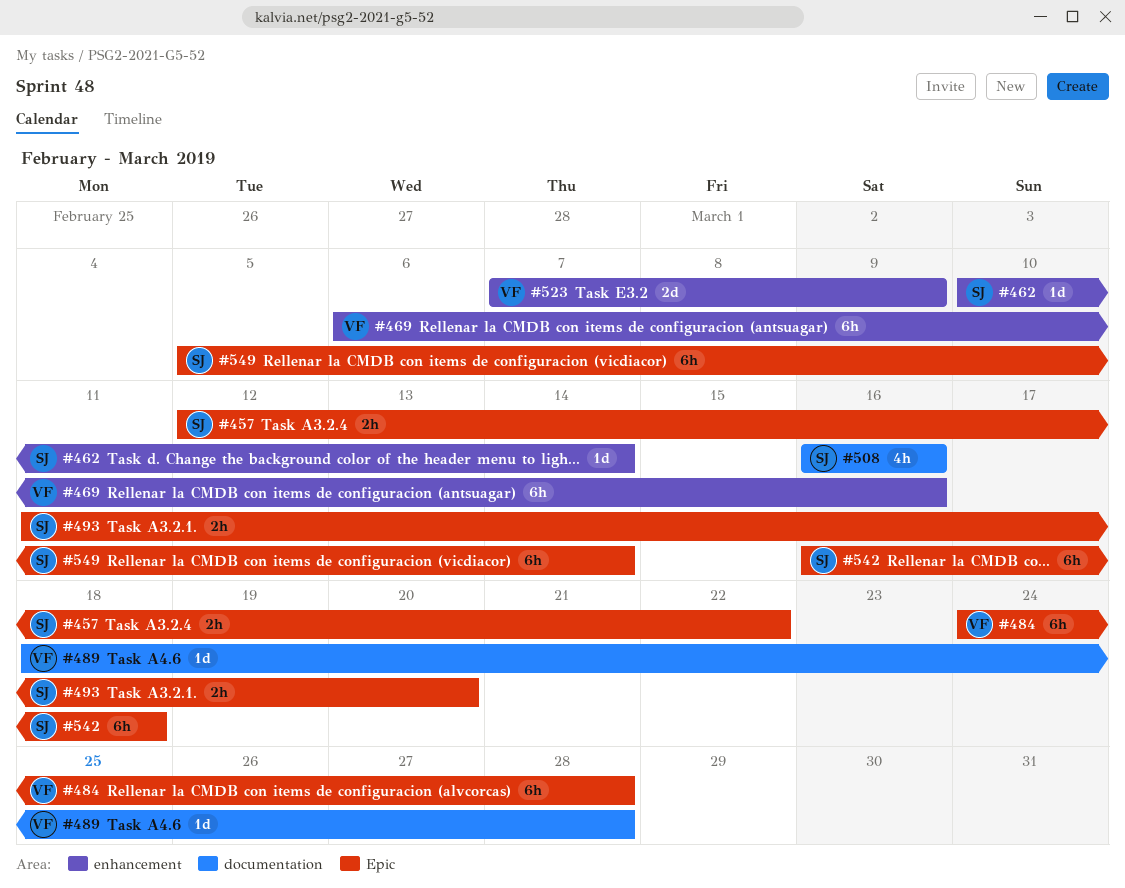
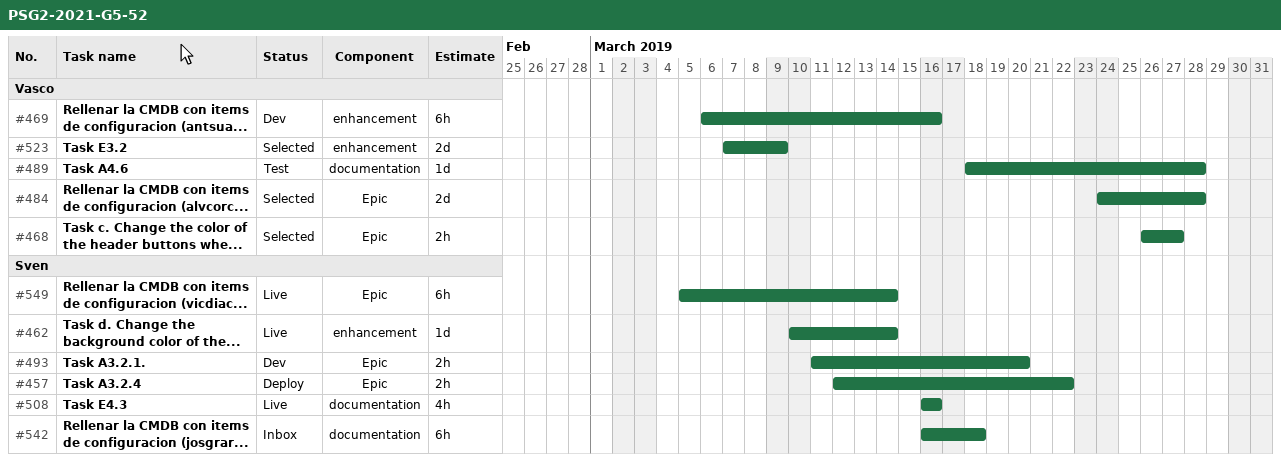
#468: none -> present
#484, estimate: 6h -> 2d
#542, label: Epic -> documentation

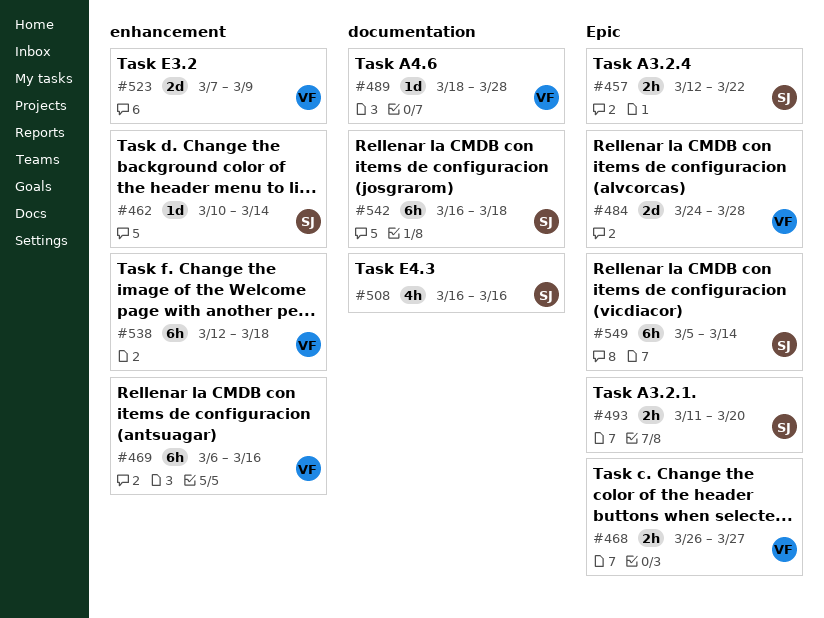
#538: none -> present

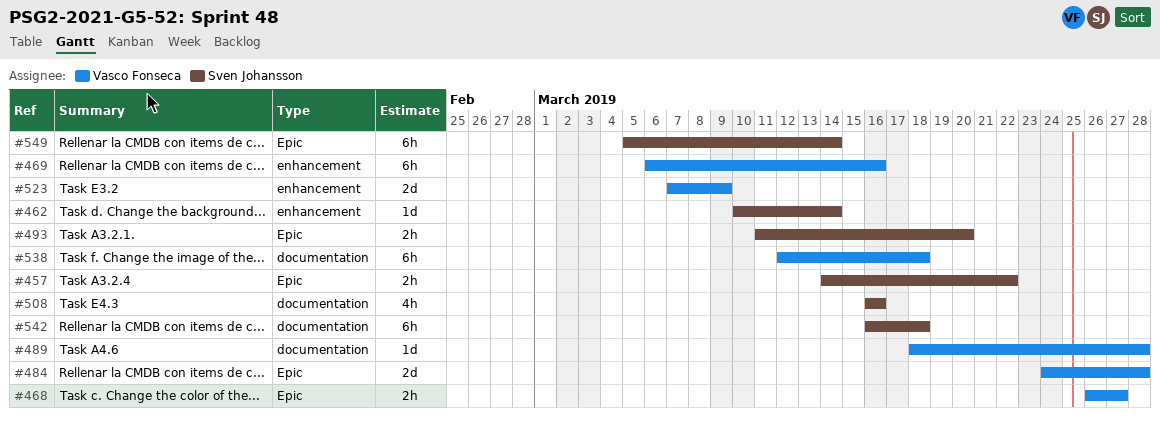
#457, start: Mar 12 -> Mar 14
#538, label: enhancement -> documentation

